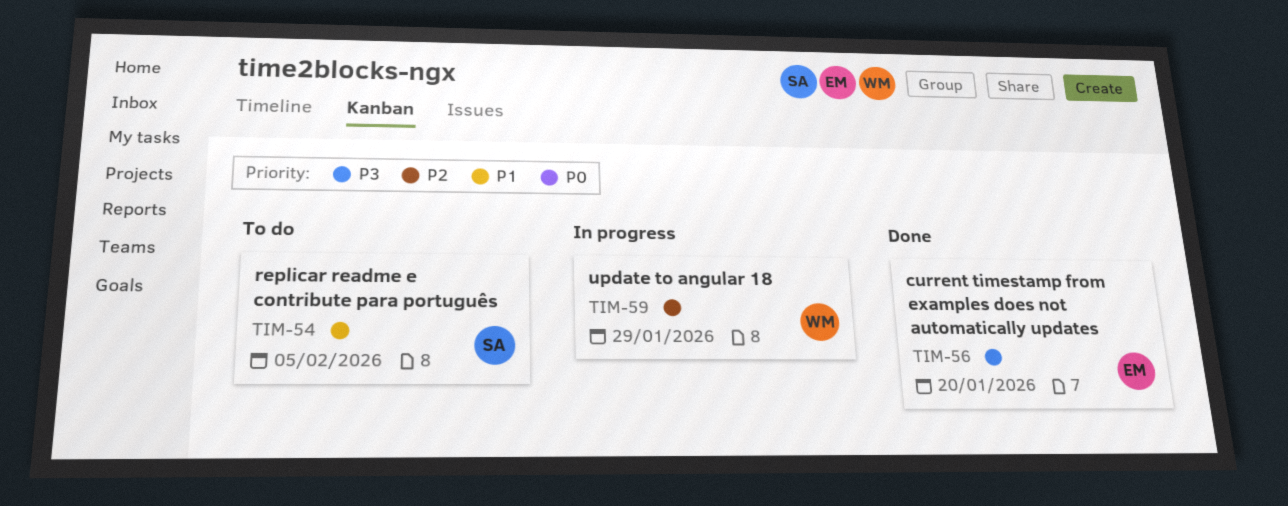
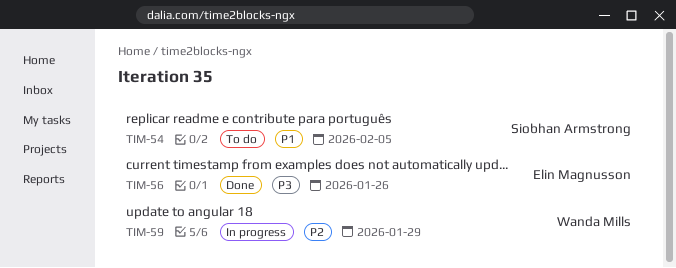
TIM-56, due: Jan 20 -> Jan 26

